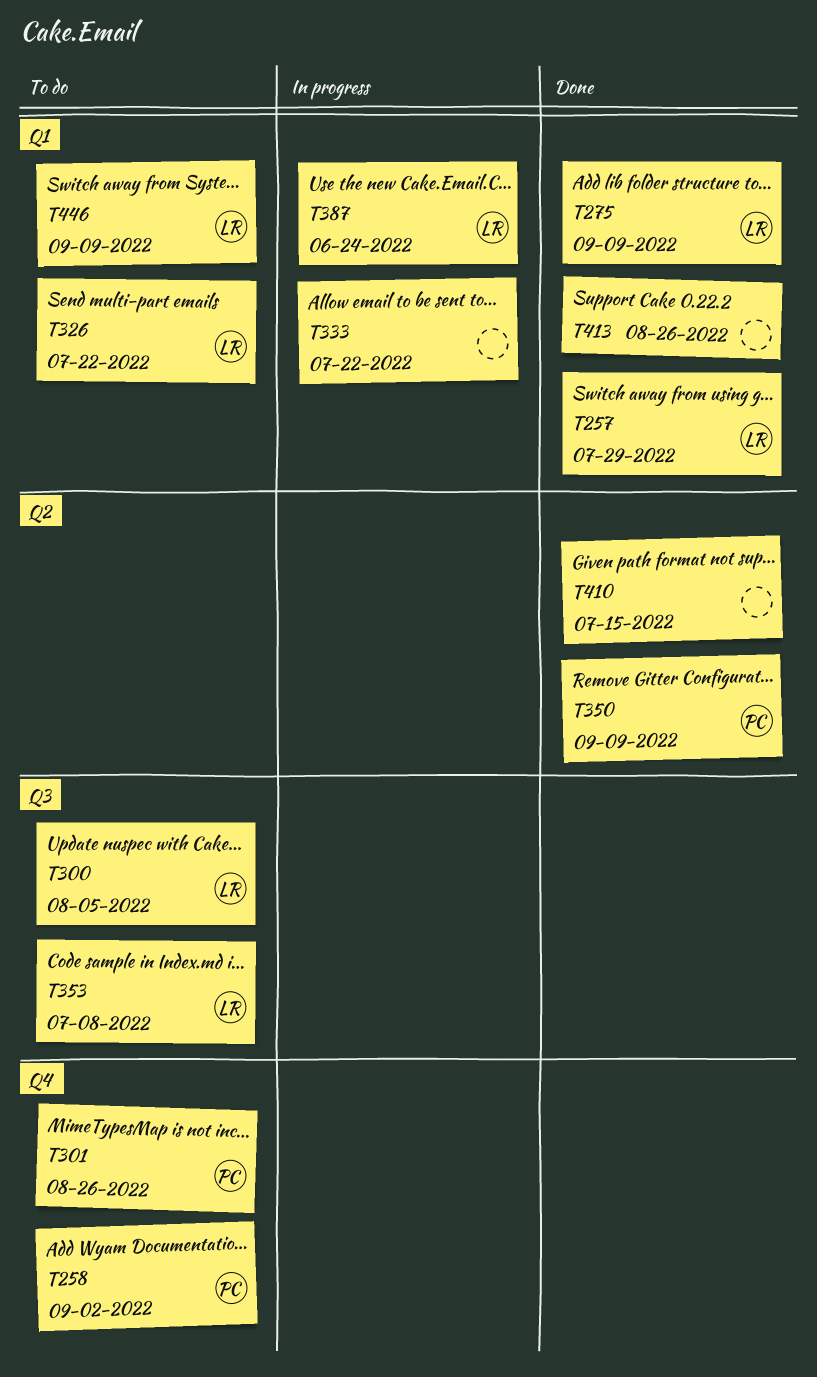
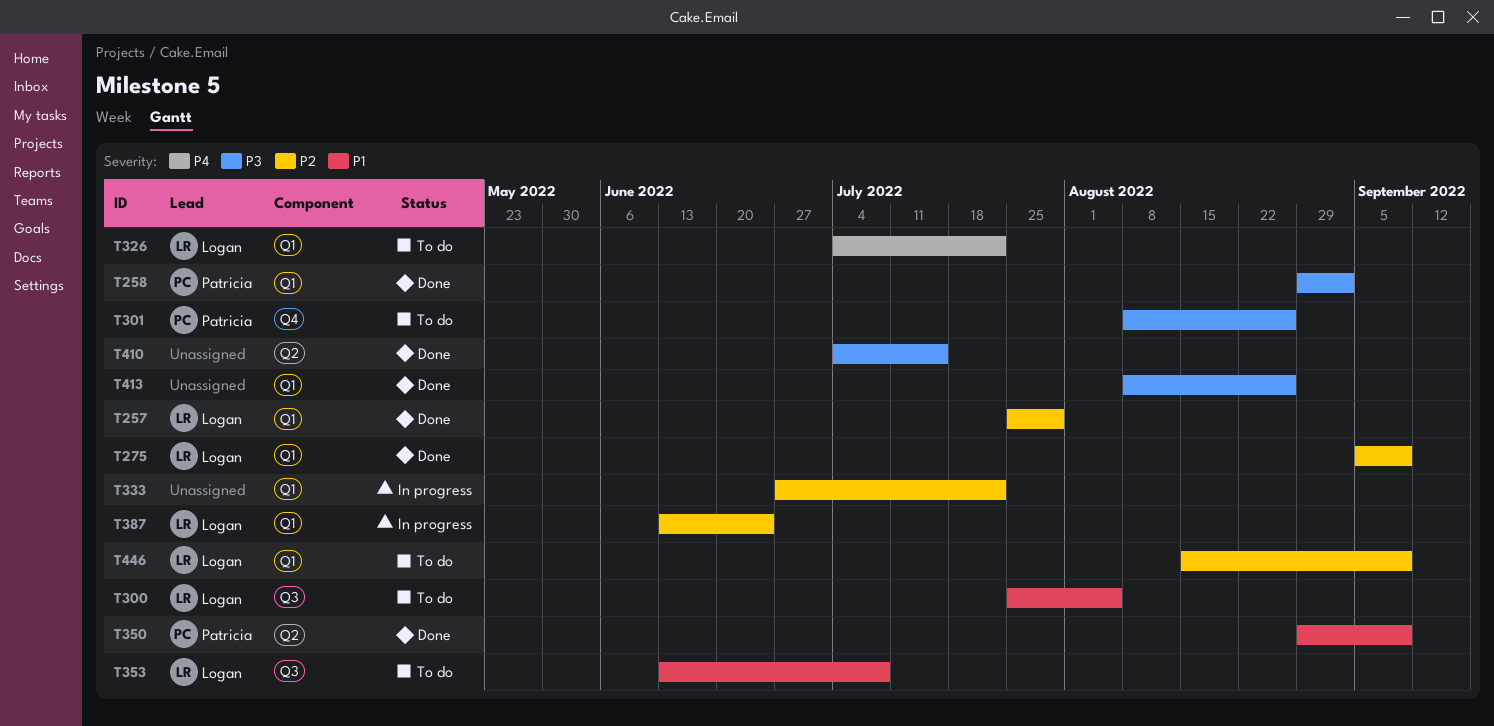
T258, status: To do -> Done
T258, label: Q4 -> Q1

